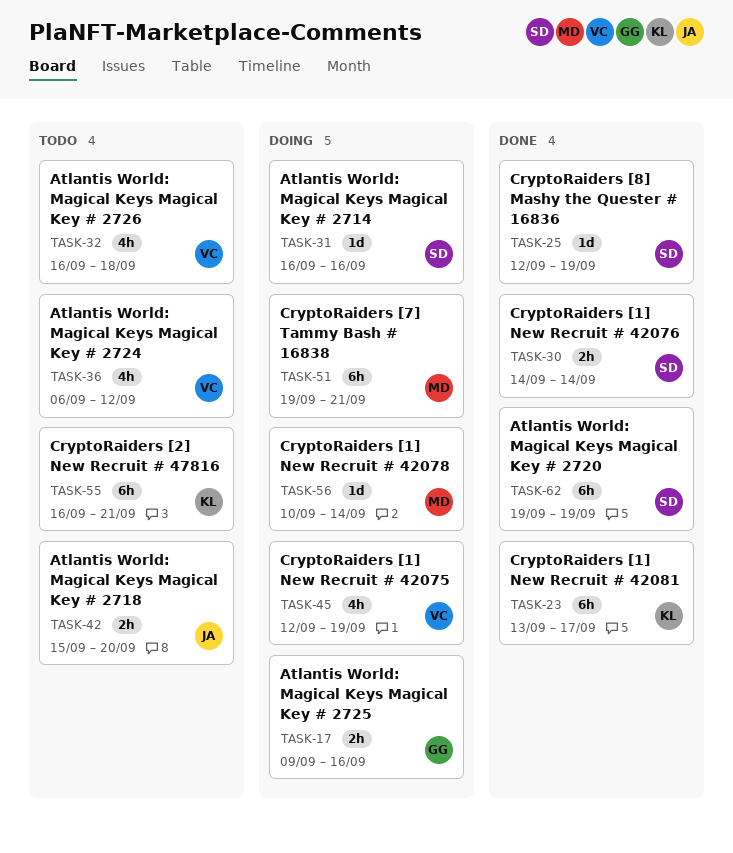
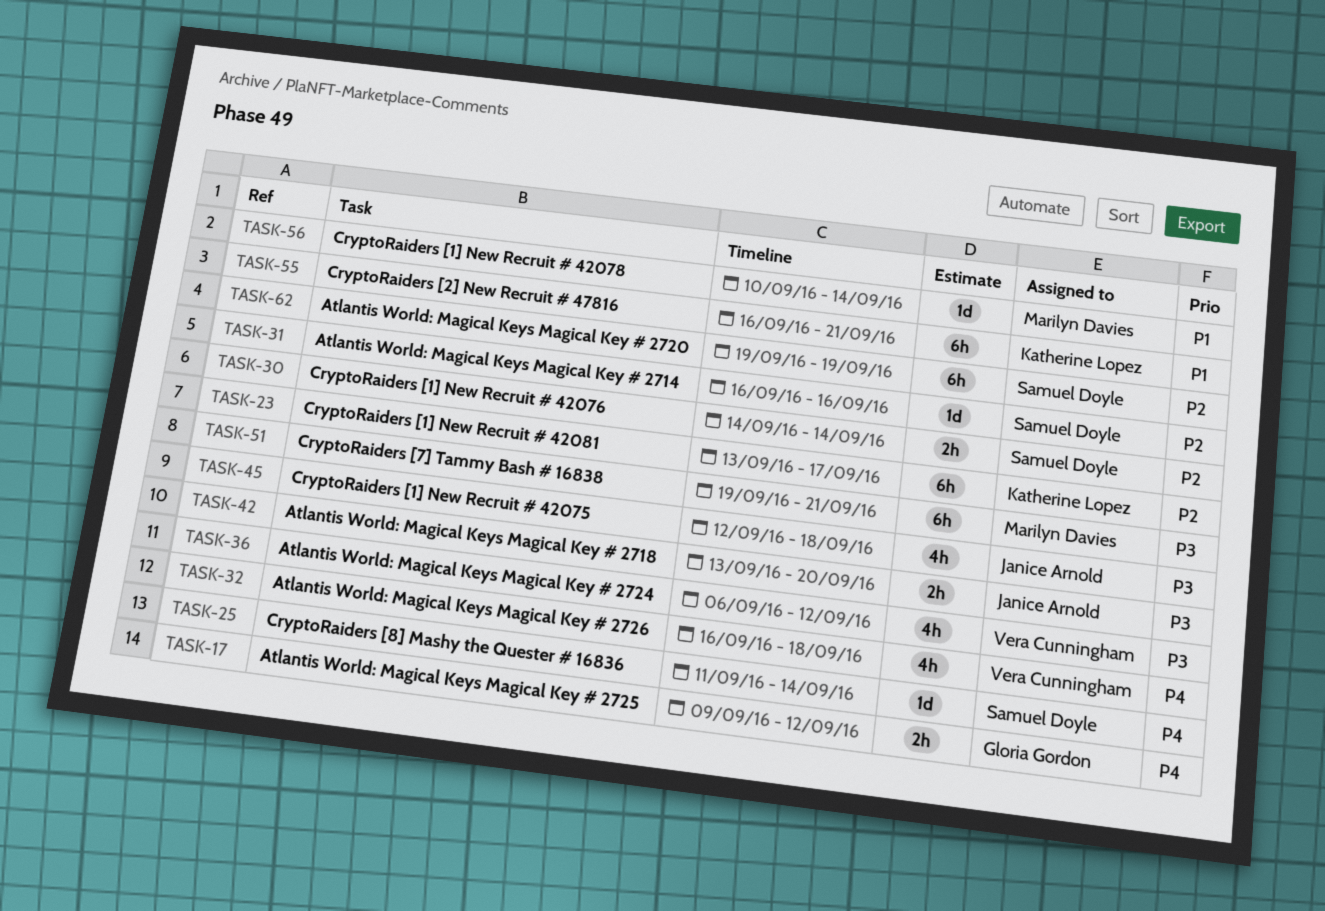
TASK-17, due: Sep 16 -> Sep 12
TASK-25, start: Sep 12 -> Sep 11
TASK-25, due: Sep 19 -> Sep 14
TASK-42, start: Sep 15 -> Sep 13
TASK-45, owner: Vera Cunningham -> Janice Arnold
TASK-45, due: Sep 19 -> Sep 18

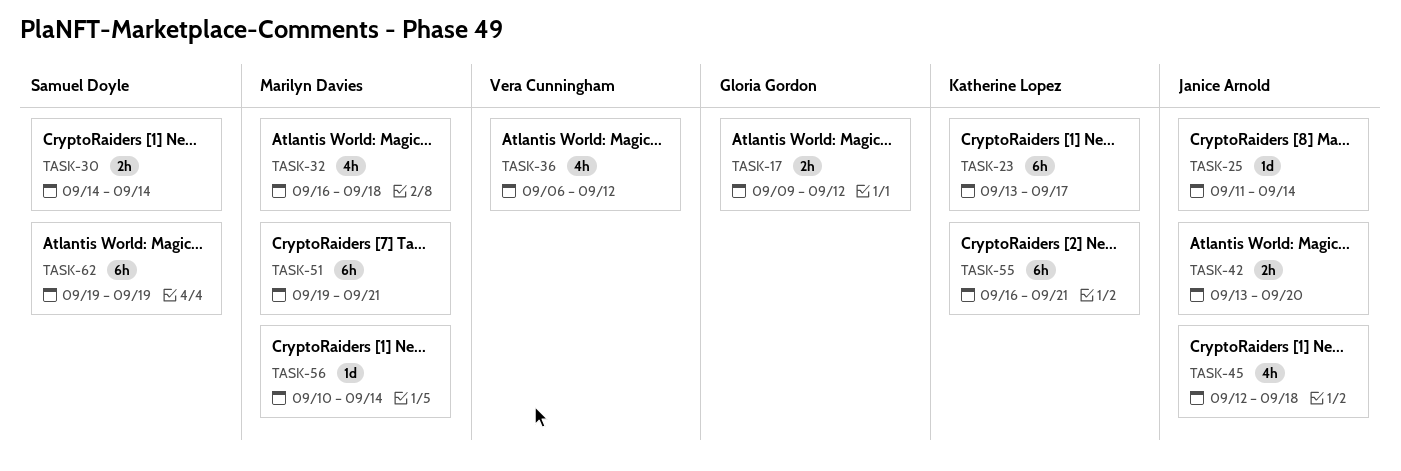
TASK-25, owner: Samuel Doyle -> Janice Arnold
TASK-31: present -> none
TASK-32, owner: Vera Cunningham -> Marilyn Davies

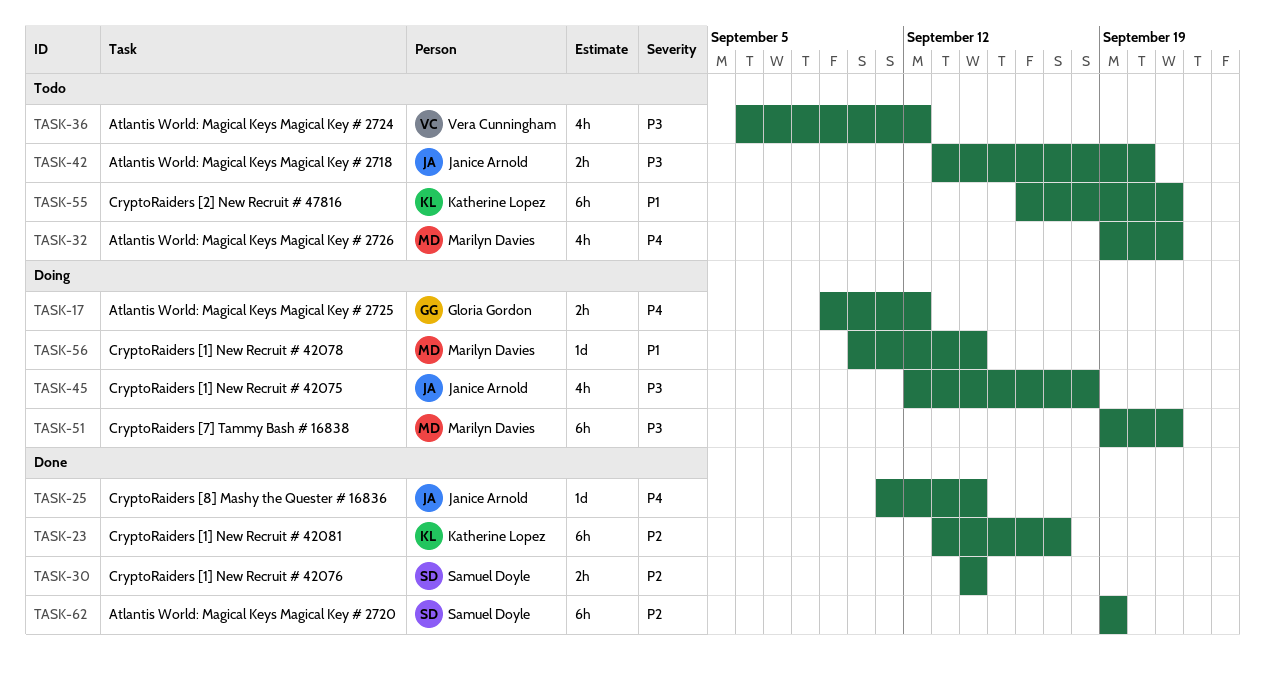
TASK-32, start: Sep 16 -> Sep 19
TASK-32, due: Sep 18 -> Sep 21

